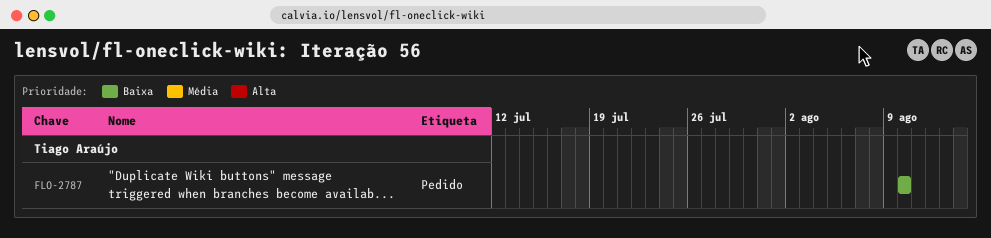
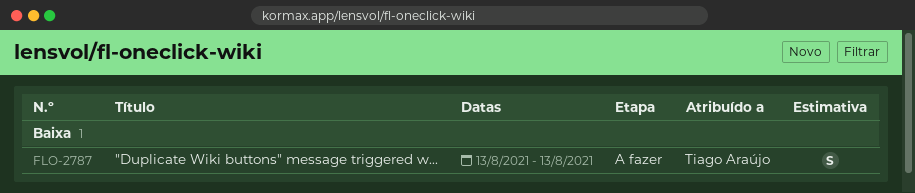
FLO-2787, start: Aug 10 -> Aug 13
FLO-2787, due: Aug 10 -> Aug 13

